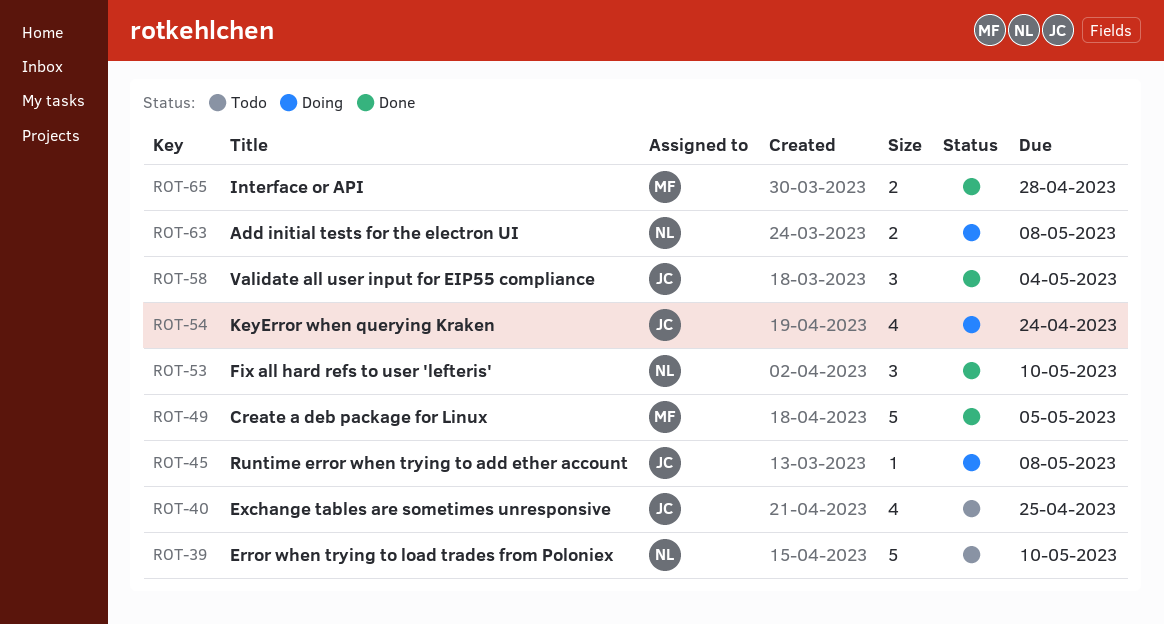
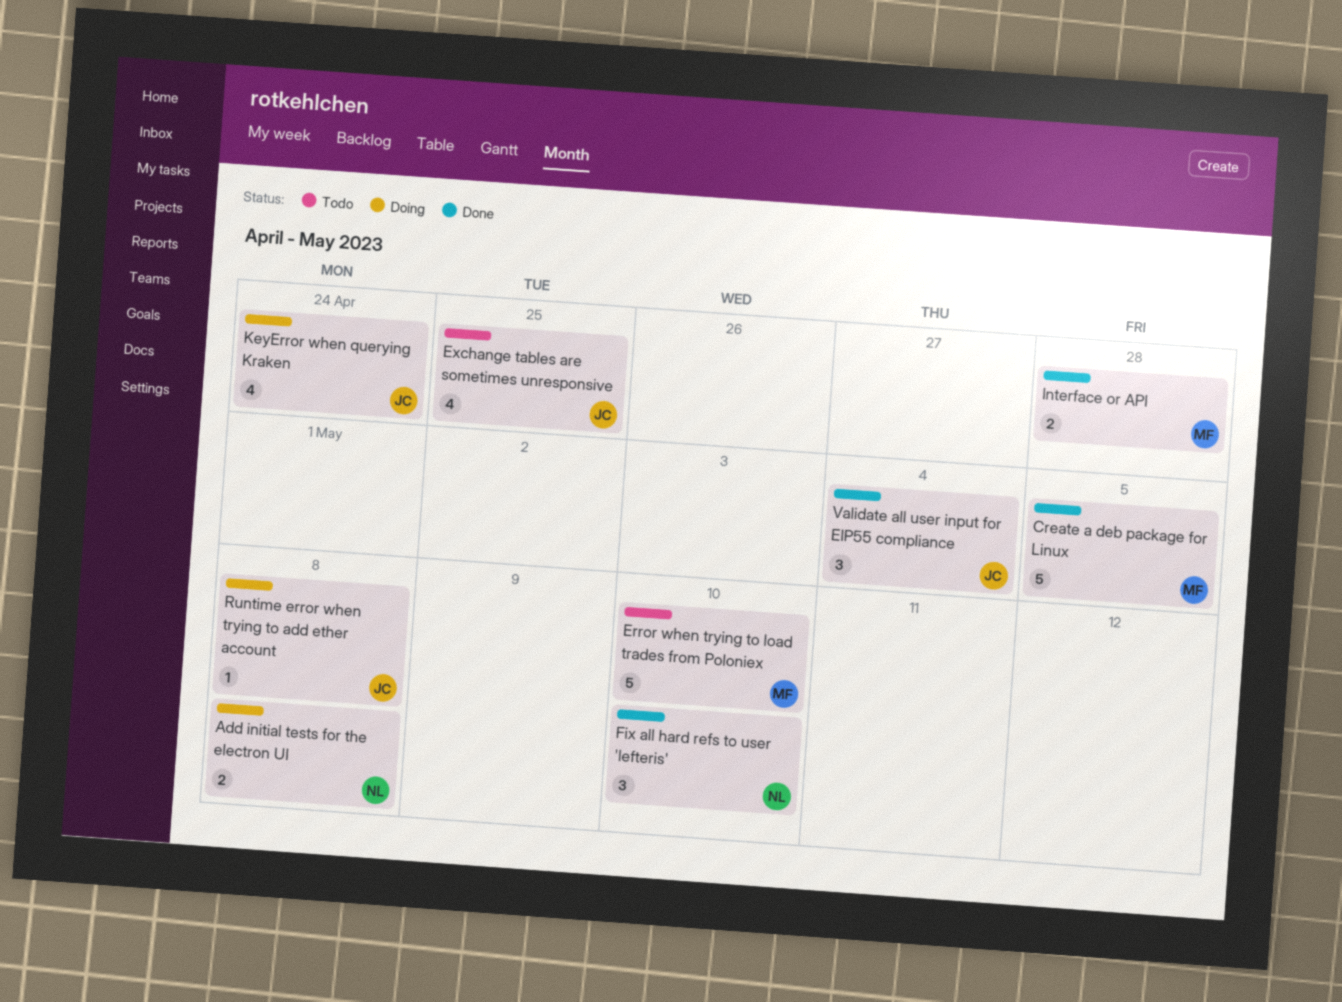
Error when trying to load trades from Poloniex, owner: NL -> MF

